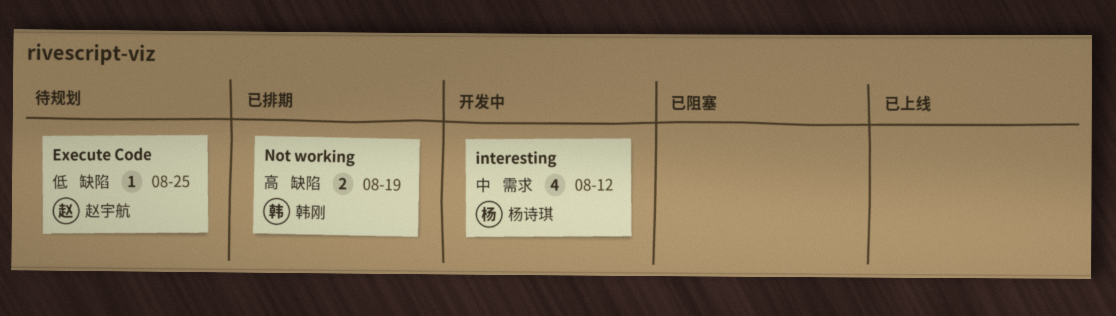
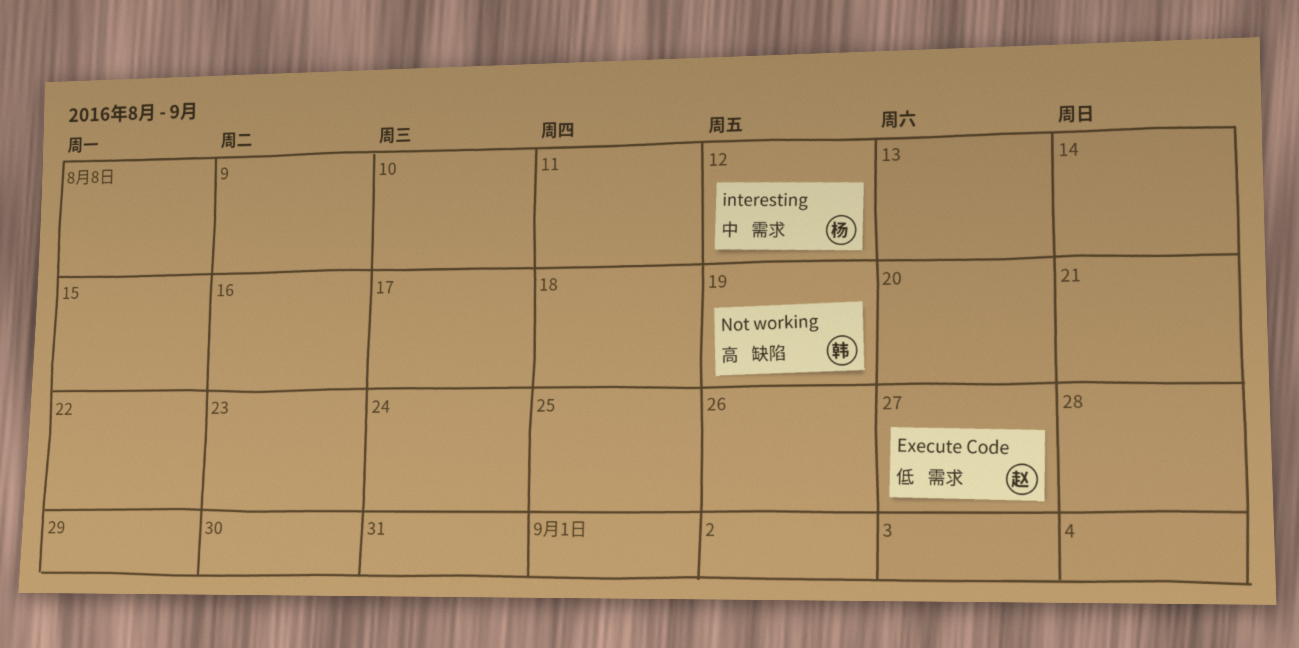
Execute Code, label: 缺陷 -> 需求
Execute Code, due: Aug 25 -> Aug 27

